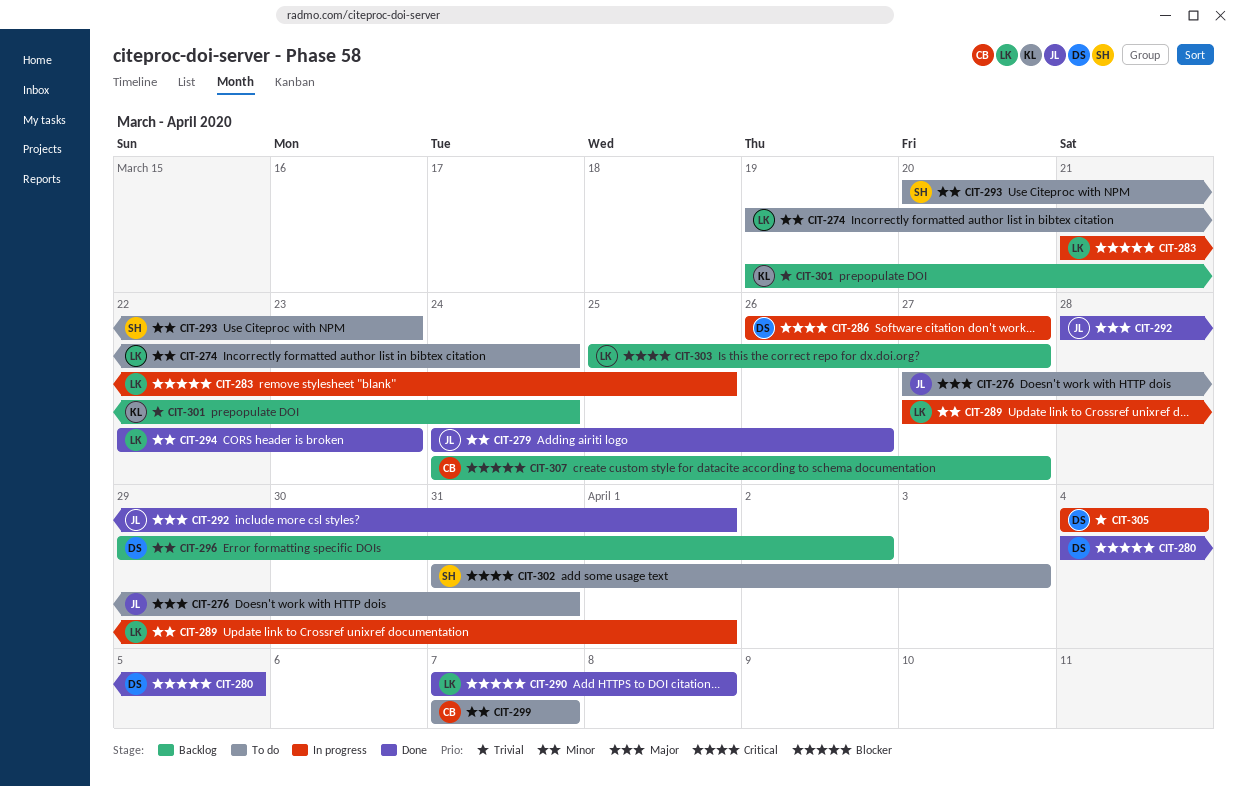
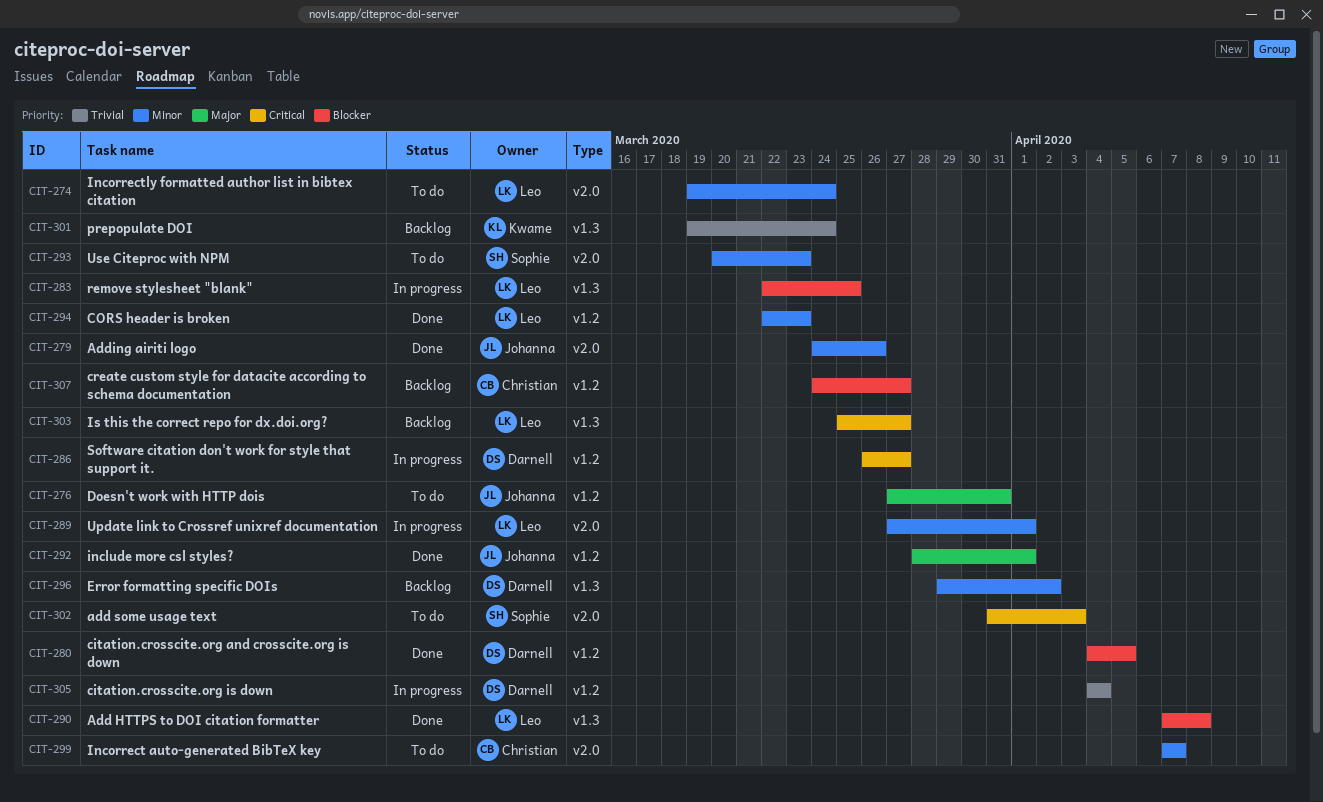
CIT-283, start: Mar 21 -> Mar 22

